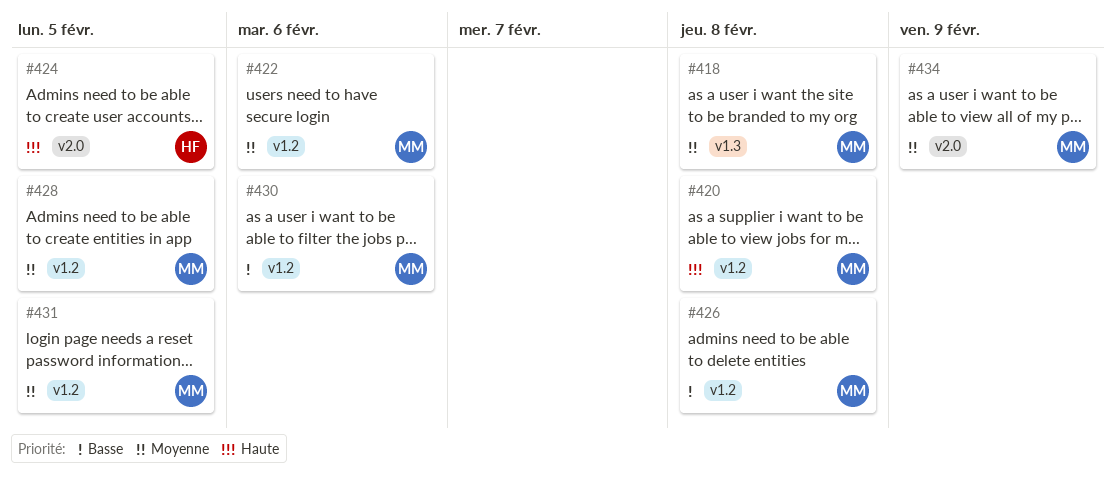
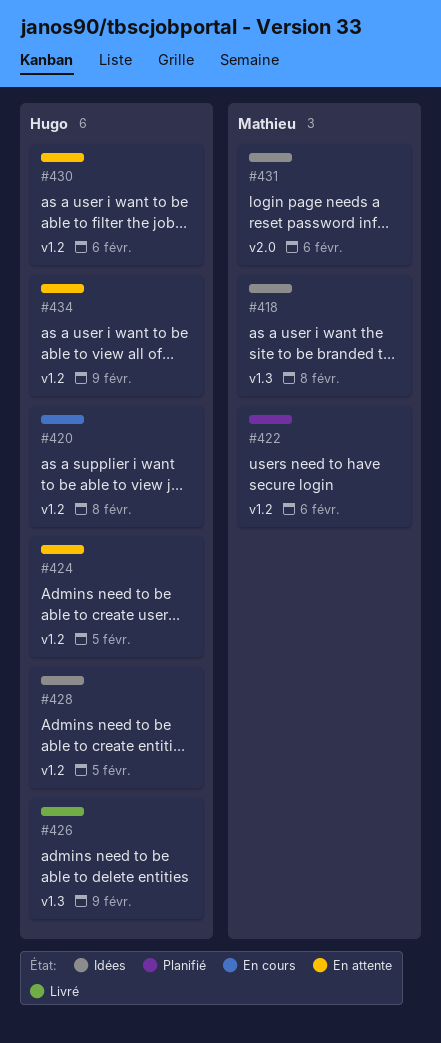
#420, owner: Mathieu -> Hugo
#424, label: v2.0 -> v1.2
#426, owner: Mathieu -> Hugo
#426, label: v1.2 -> v1.3
#426, due: Feb 8 -> Feb 9
#428, owner: Mathieu -> Hugo
#430, owner: Mathieu -> Hugo
#431, label: v1.2 -> v2.0
#431, due: Feb 5 -> Feb 6
#434, owner: Mathieu -> Hugo
#434, label: v2.0 -> v1.2

